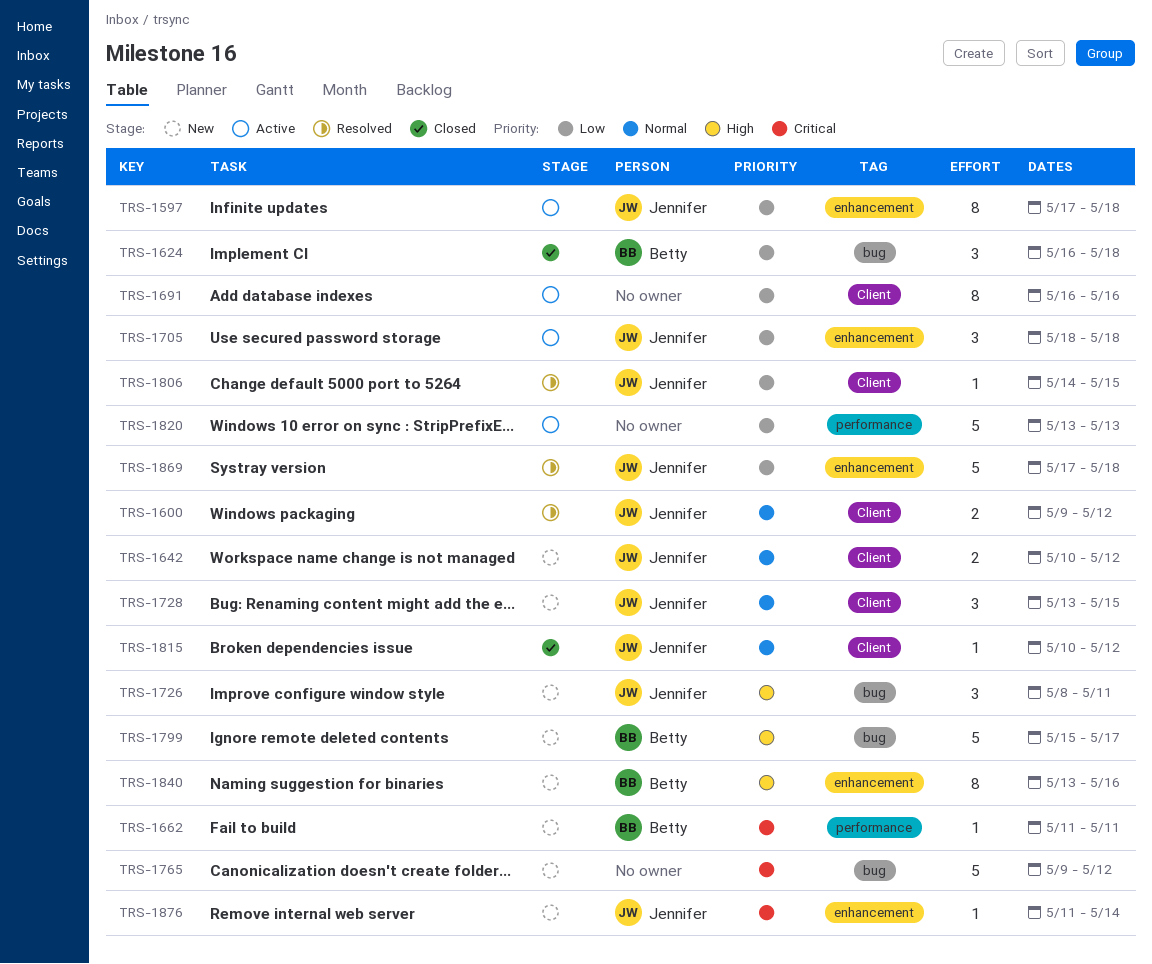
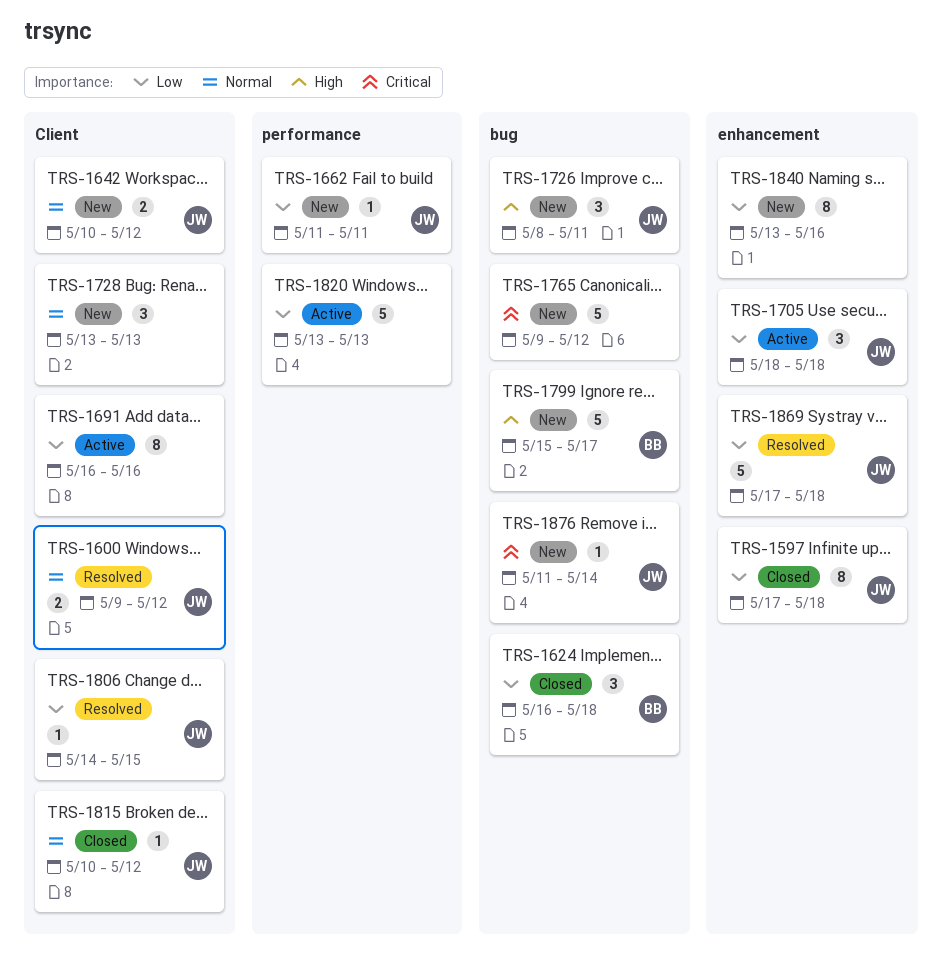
TRS-1597, status: Active -> Closed
TRS-1662, owner: Betty -> Jennifer
TRS-1662, priority: Critical -> Low
TRS-1728, owner: Jennifer -> none
TRS-1728, due: May 15 -> May 13
TRS-1840, owner: Betty -> none
TRS-1840, priority: High -> Low
TRS-1876, label: enhancement -> bug

